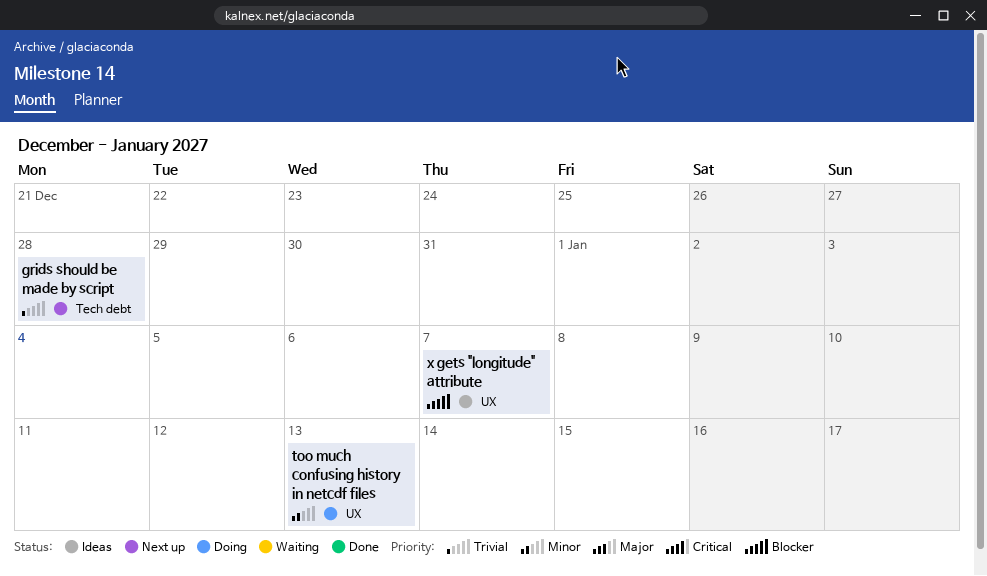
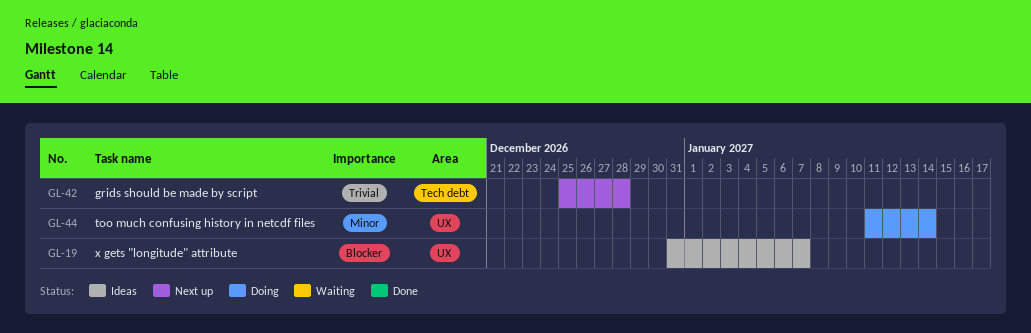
too much confusing history in netcdf files, due: Jan 13 -> Jan 14

